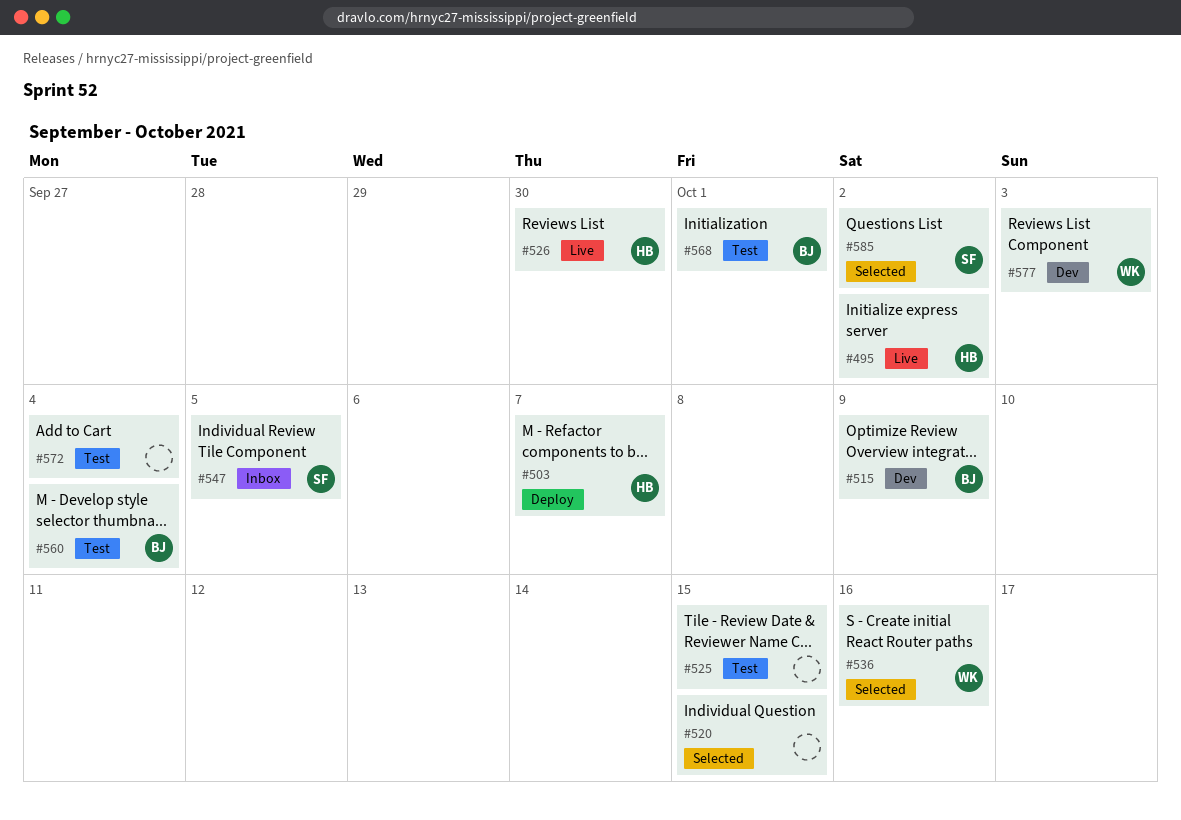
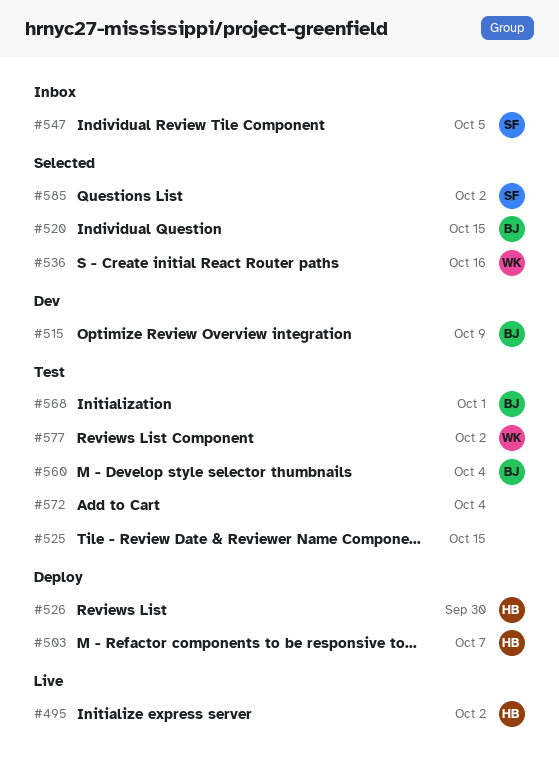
#520, owner: none -> BJ
#526, status: Live -> Deploy
#577, status: Dev -> Test
#577, due: Oct 3 -> Oct 2

